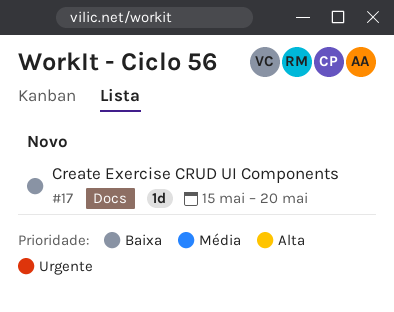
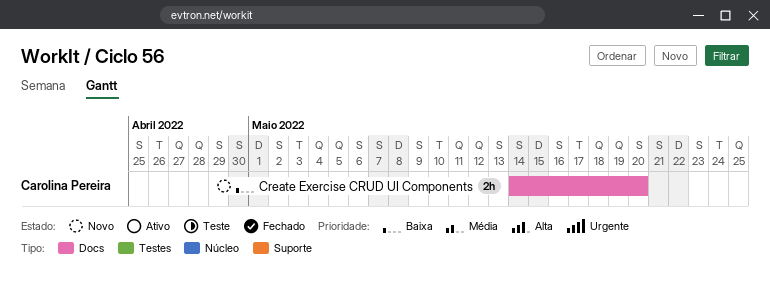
Create Exercise CRUD UI Components, estimate: 1d -> 2h
Create Exercise CRUD UI Components, start: May 15 -> May 14

